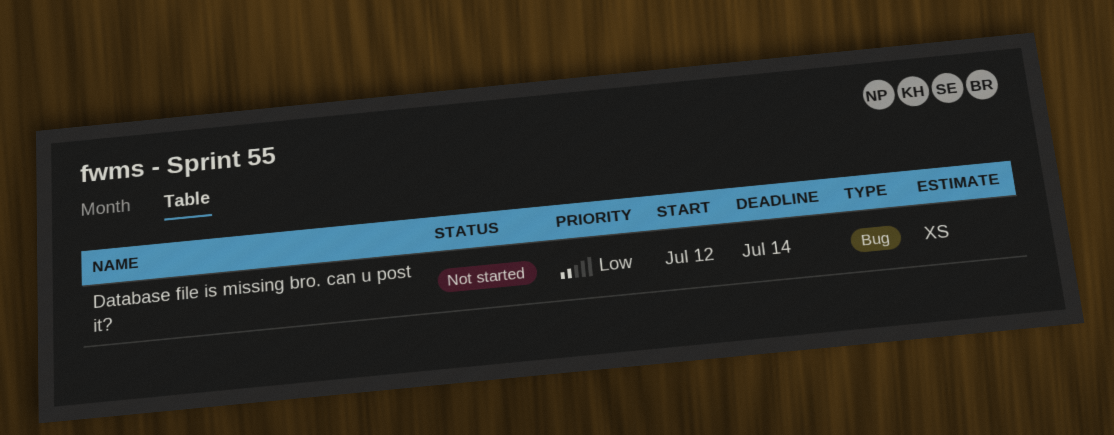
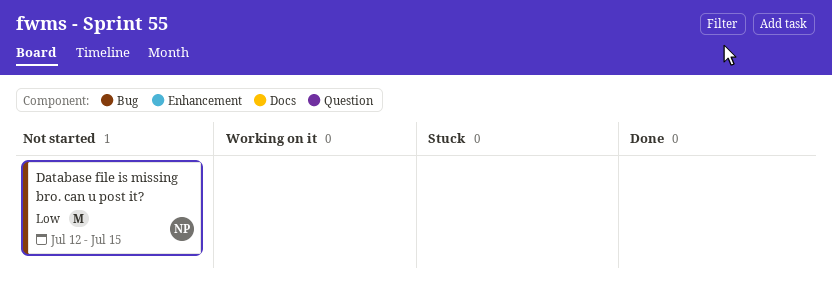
Database file is missing bro. can u post it?, estimate: XS -> M
Database file is missing bro. can u post it?, due: Jul 14 -> Jul 15

